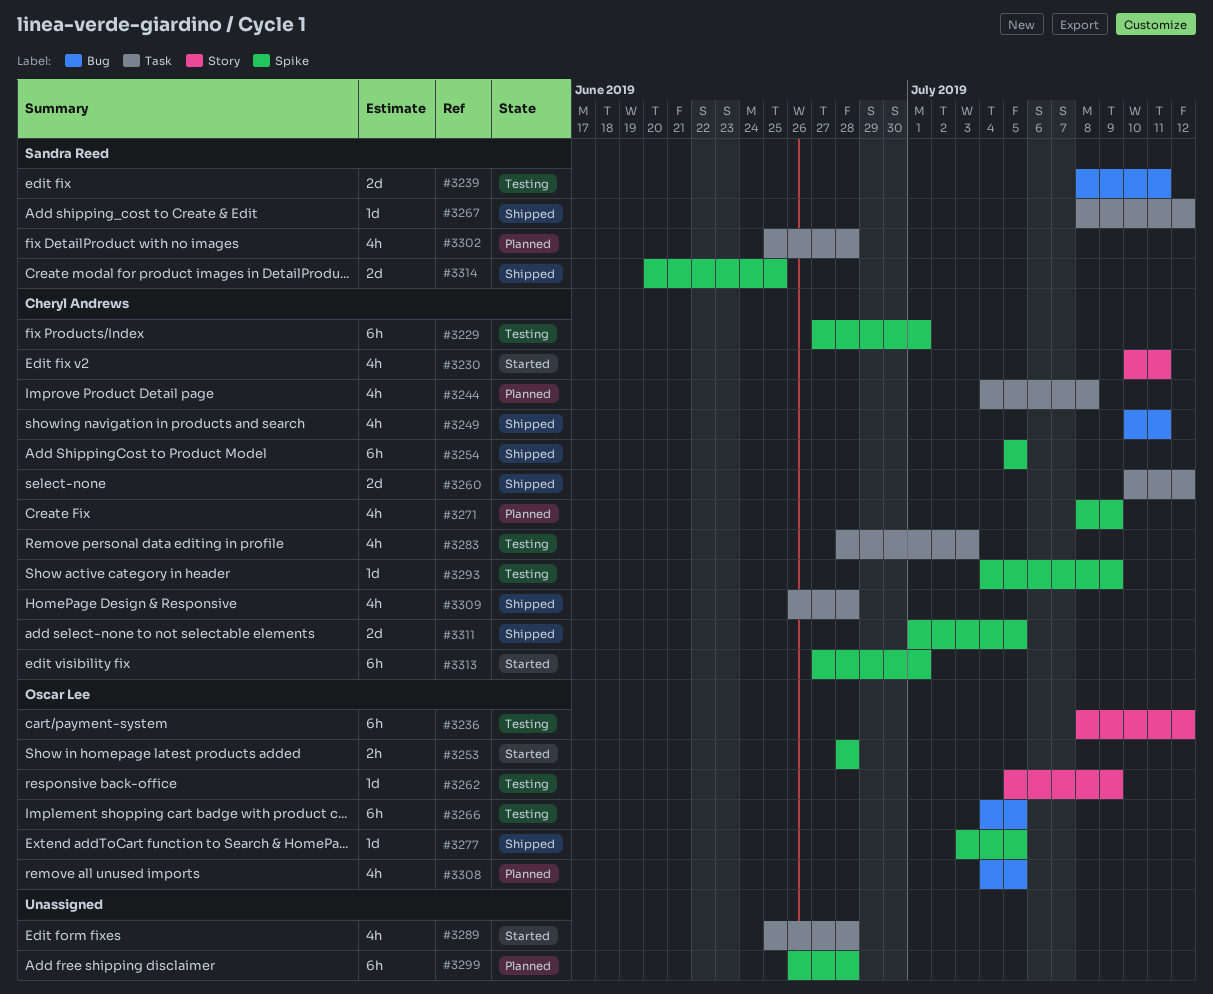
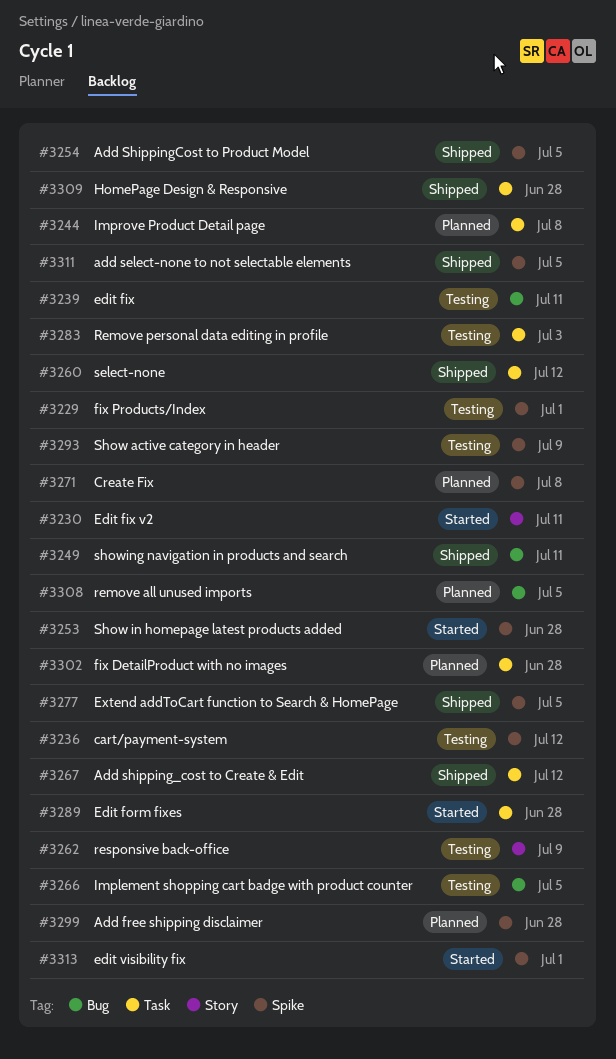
#3236, label: Story -> Spike
#3271, due: Jul 9 -> Jul 8
#3314: present -> none

